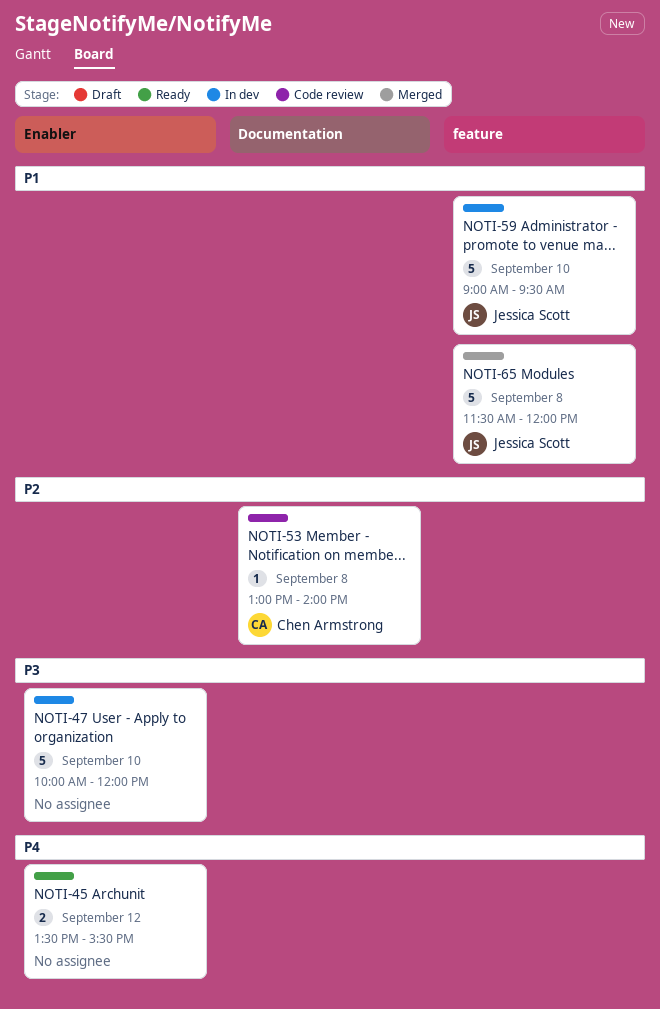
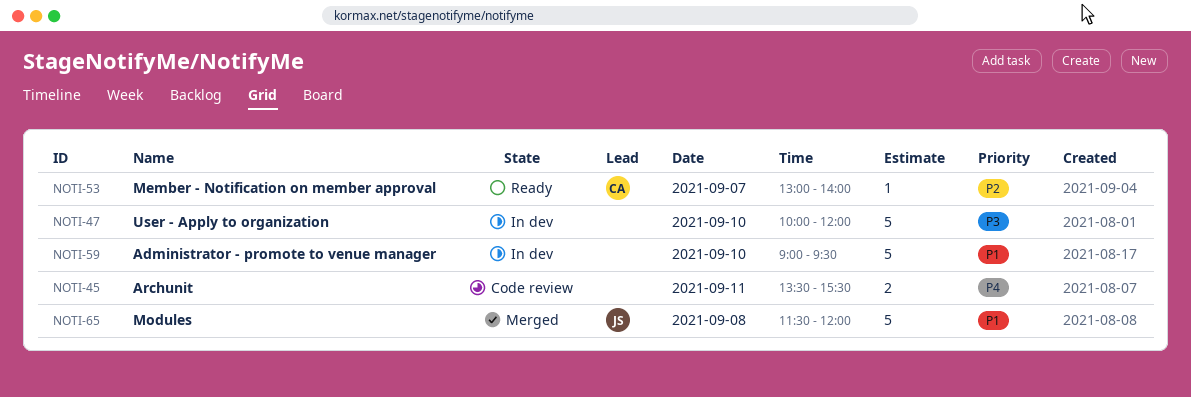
NOTI-45, status: Ready -> Code review
NOTI-45, day: Sep 12 -> Sep 11
NOTI-53, status: Code review -> Ready
NOTI-53, day: Sep 8 -> Sep 7
NOTI-59, owner: Jessica Scott -> none

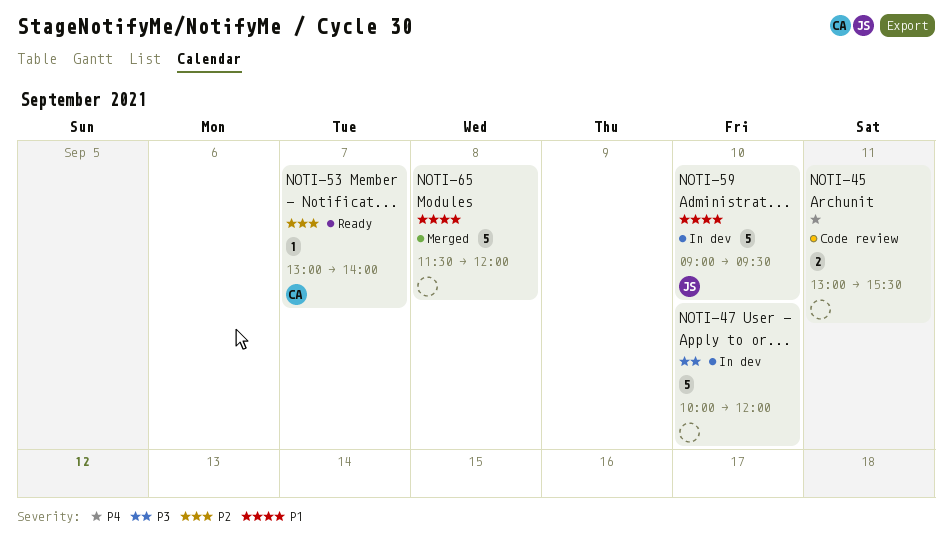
NOTI-45, begins: 13:30 -> 13:00
NOTI-59, owner: none -> JS
NOTI-65, owner: JS -> none

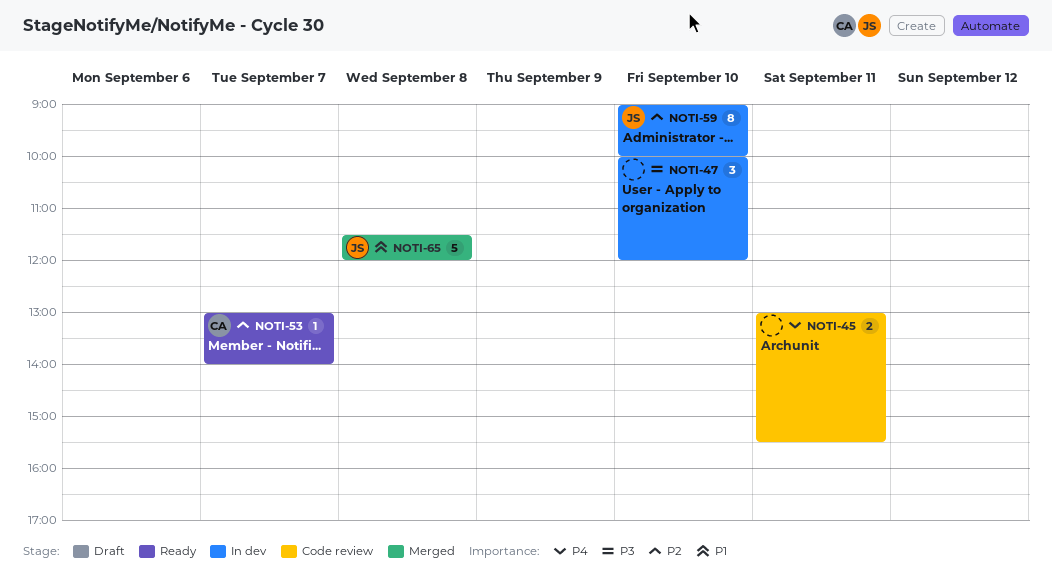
NOTI-47, estimate: 5 -> 3
NOTI-59, priority: P1 -> P2
NOTI-59, estimate: 5 -> 8
NOTI-59, ends: 09:30 -> 10:00
NOTI-65, owner: none -> JS

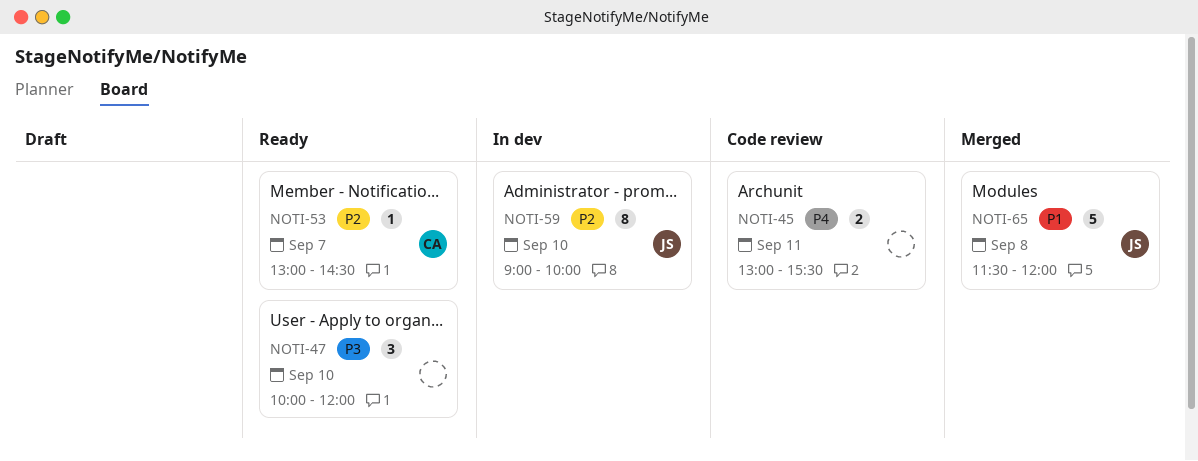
NOTI-47, status: In dev -> Ready
NOTI-53, ends: 14:00 -> 14:30

